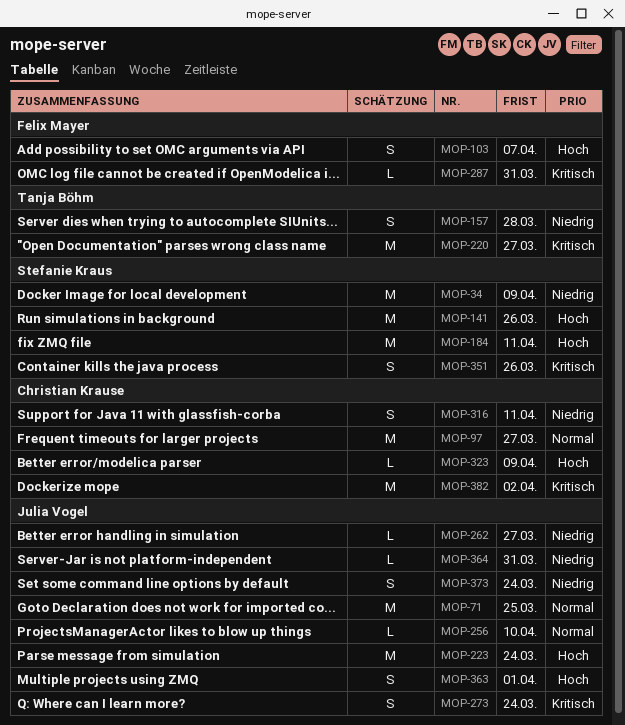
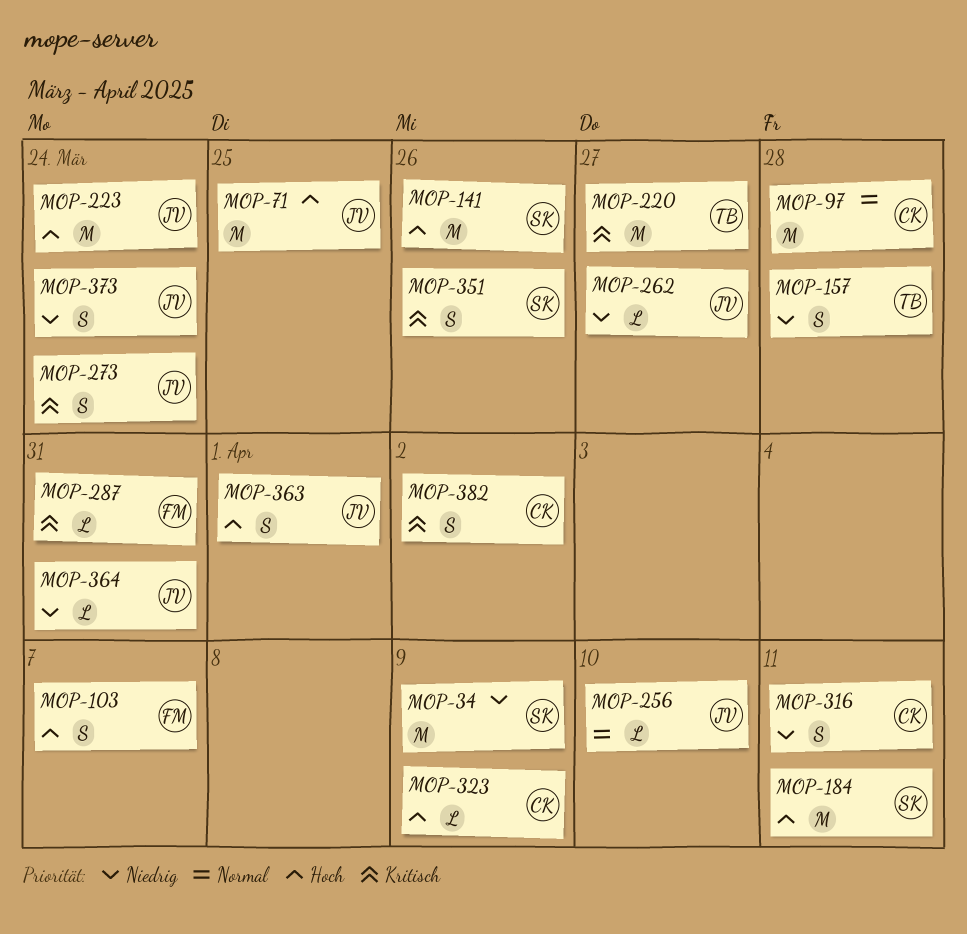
MOP-71, priority: Normal -> Hoch
MOP-97, due: Mar 27 -> Mar 28
MOP-382, estimate: M -> S

